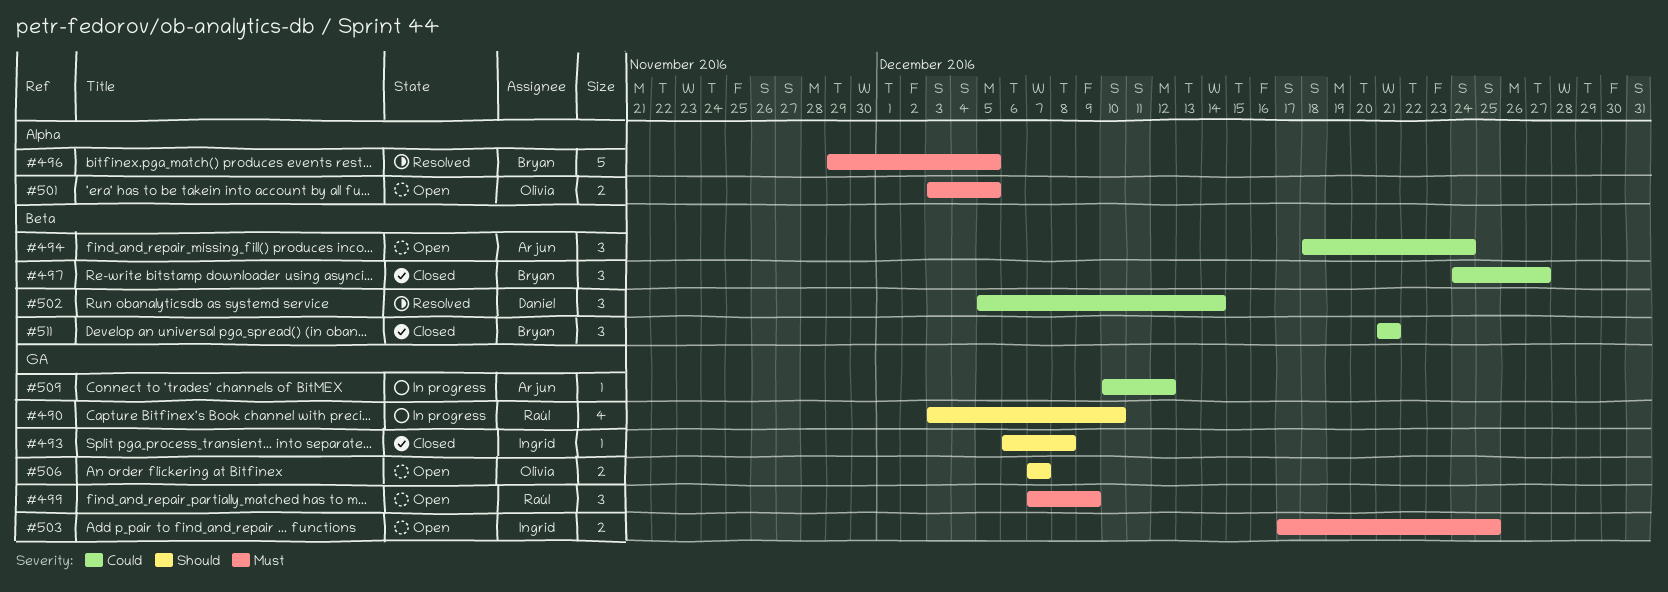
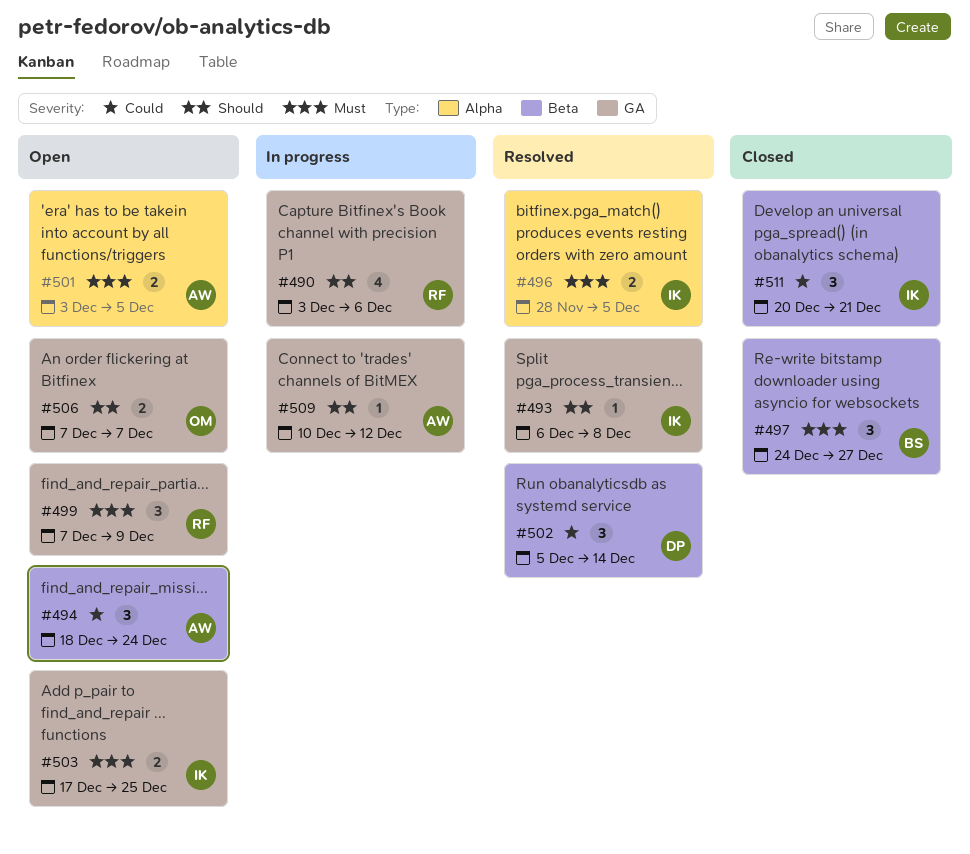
#490, due: Dec 10 -> Dec 6
#493, status: Closed -> Resolved
#496, owner: Bryan -> Ingrid
#496, estimate: 5 -> 2
#496, start: Nov 29 -> Nov 28
#497, priority: Could -> Must
#501, owner: Olivia -> Arjun
#509, priority: Could -> Should
#511, owner: Bryan -> Ingrid
#511, start: Dec 21 -> Dec 20

